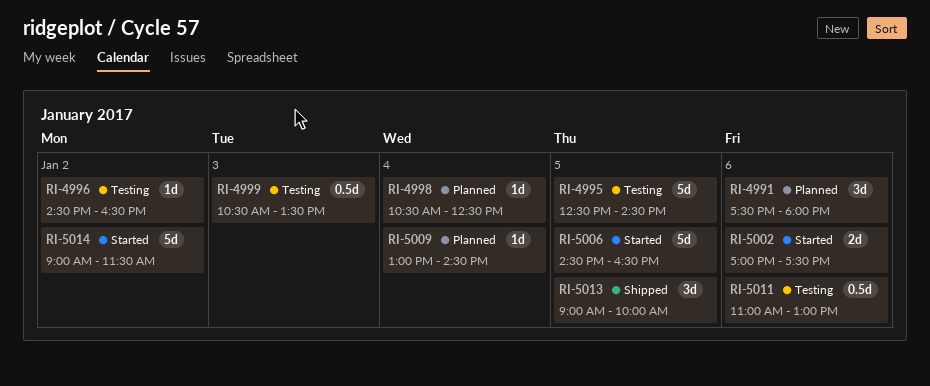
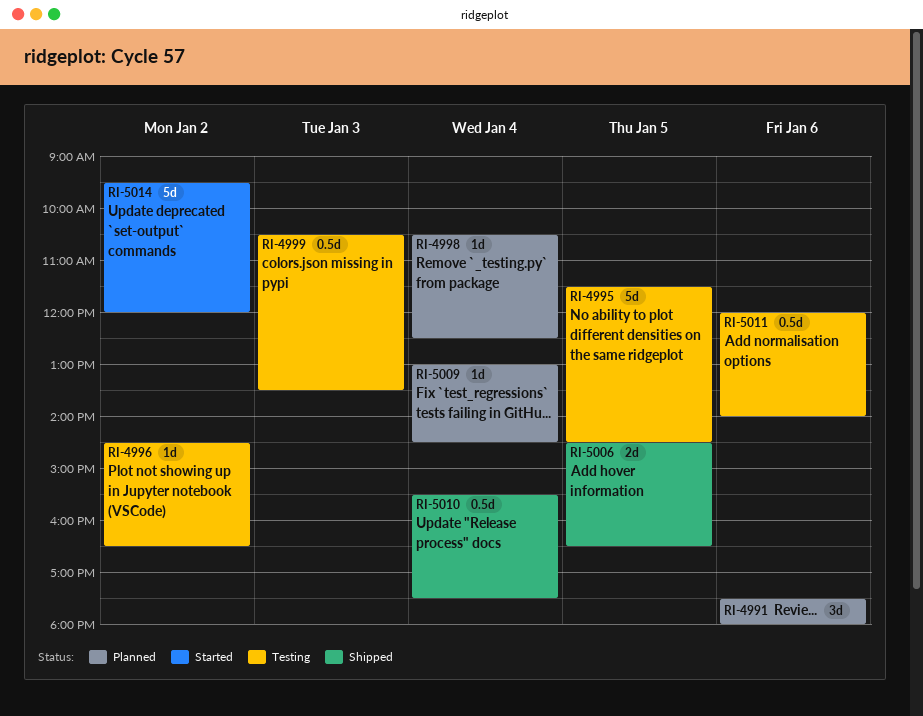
RI-4995, begins: 12:30 -> 11:30
RI-5002: present -> none
RI-5006, status: Started -> Shipped
RI-5006, estimate: 5d -> 2d
RI-5010: none -> present
RI-5011, begins: 11:00 -> 12:00
RI-5011, ends: 13:00 -> 14:00
RI-5013: present -> none
RI-5014, begins: 09:00 -> 09:30
RI-5014, ends: 11:30 -> 12:00

